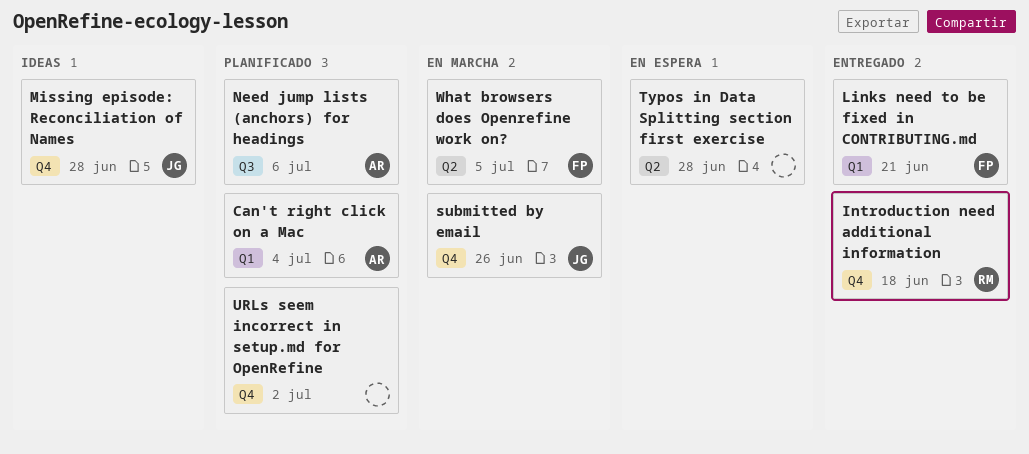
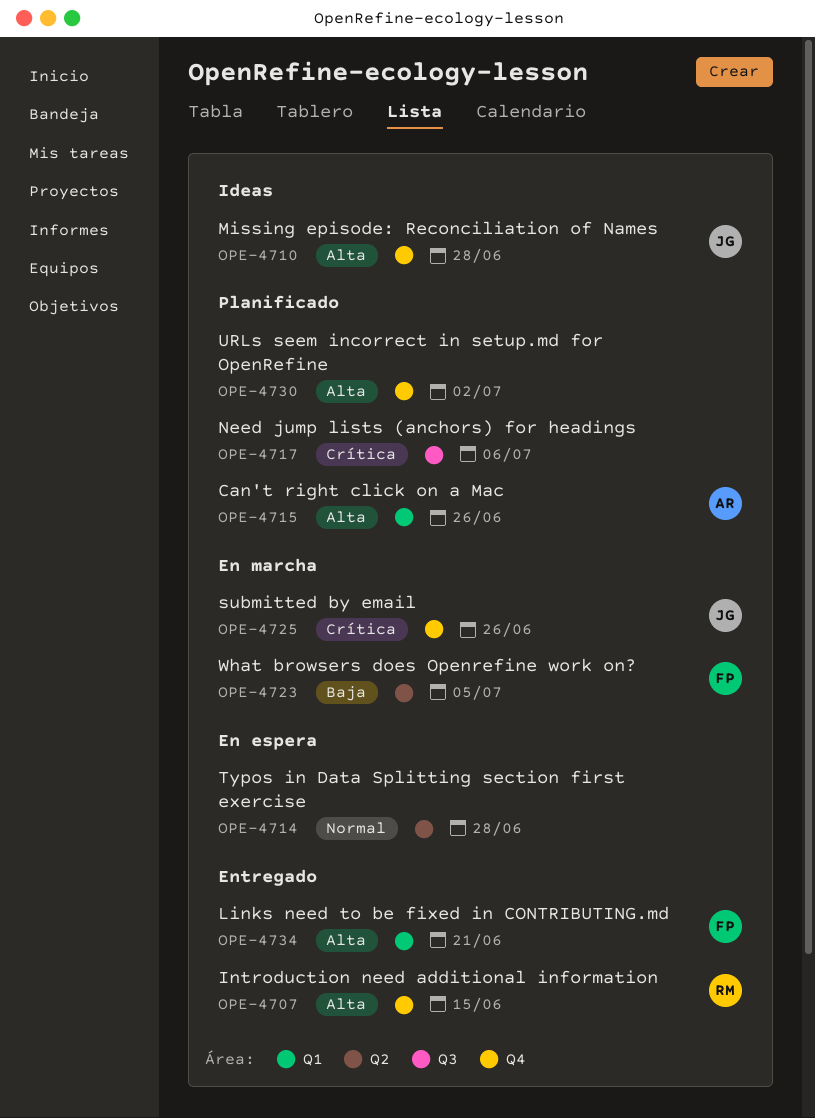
Can't right click on a Mac, due: Jul 4 -> Jun 26
Introduction need additional information, due: Jun 18 -> Jun 15
Need jump lists (anchors) for headings, owner: AR -> none

